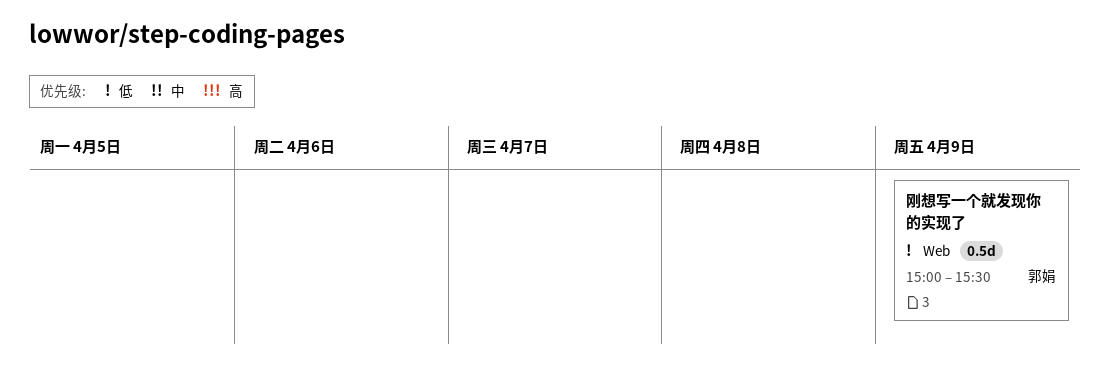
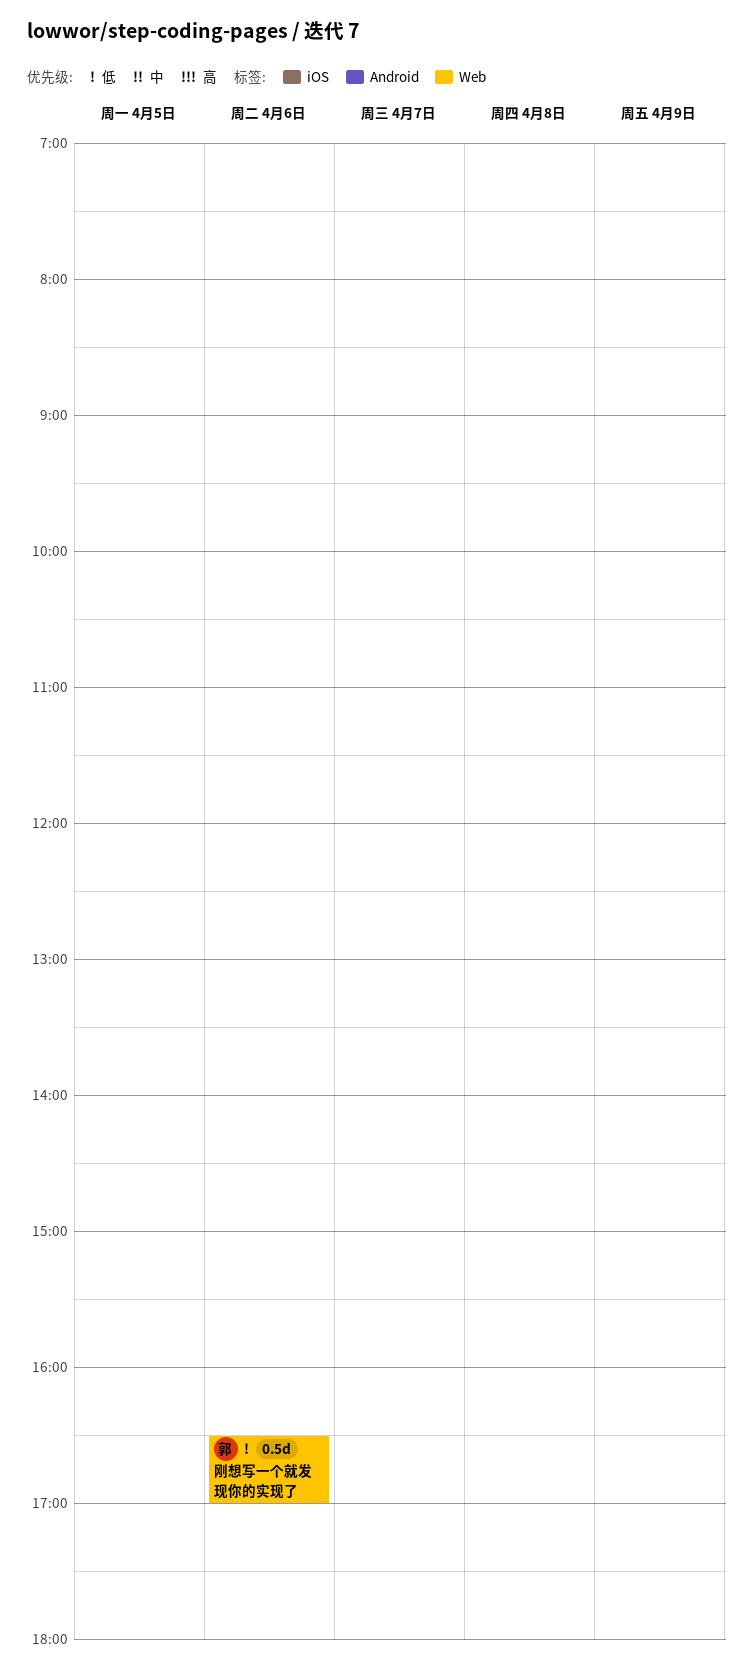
刚想写一个就发现你的实现了, day: Apr 9 -> Apr 6
刚想写一个就发现你的实现了, begins: 15:00 -> 16:30
刚想写一个就发现你的实现了, ends: 15:30 -> 17:00

